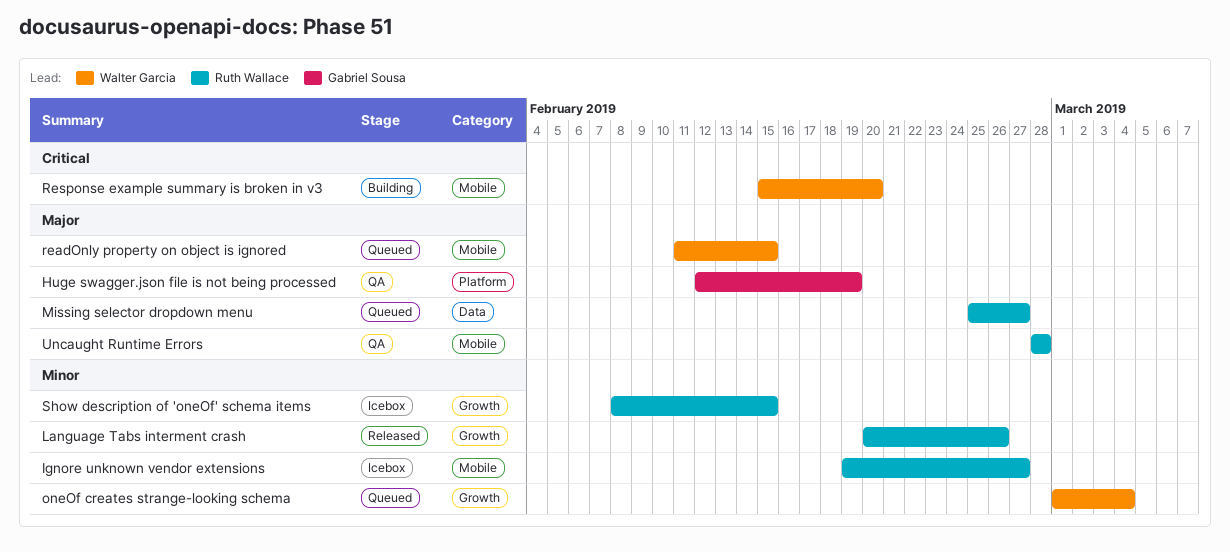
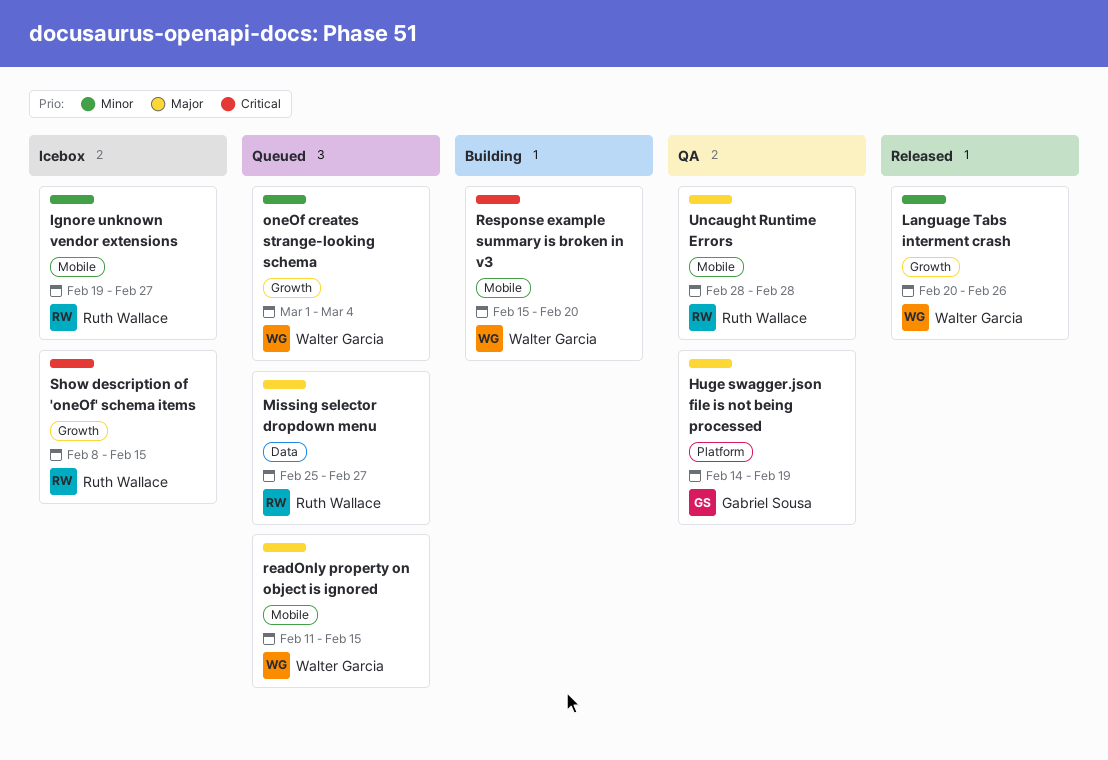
Huge swagger.json file is not being processed, start: Feb 12 -> Feb 14
Language Tabs interment crash, owner: Ruth Wallace -> Walter Garcia
Show description of 'oneOf' schema items, priority: Minor -> Critical

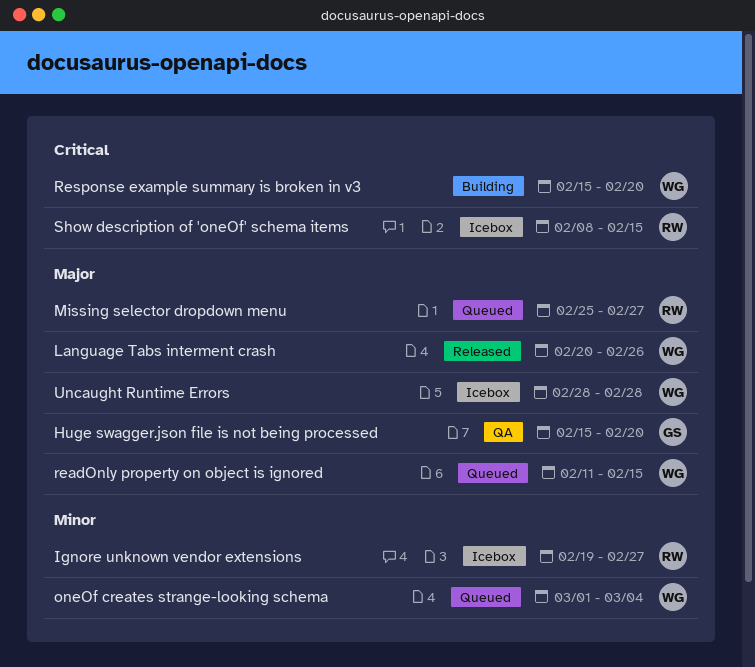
Huge swagger.json file is not being processed, start: Feb 14 -> Feb 15
Huge swagger.json file is not being processed, due: Feb 19 -> Feb 20
Language Tabs interment crash, priority: Minor -> Major
Uncaught Runtime Errors, status: QA -> Icebox
Uncaught Runtime Errors, owner: Ruth Wallace -> Walter Garcia

